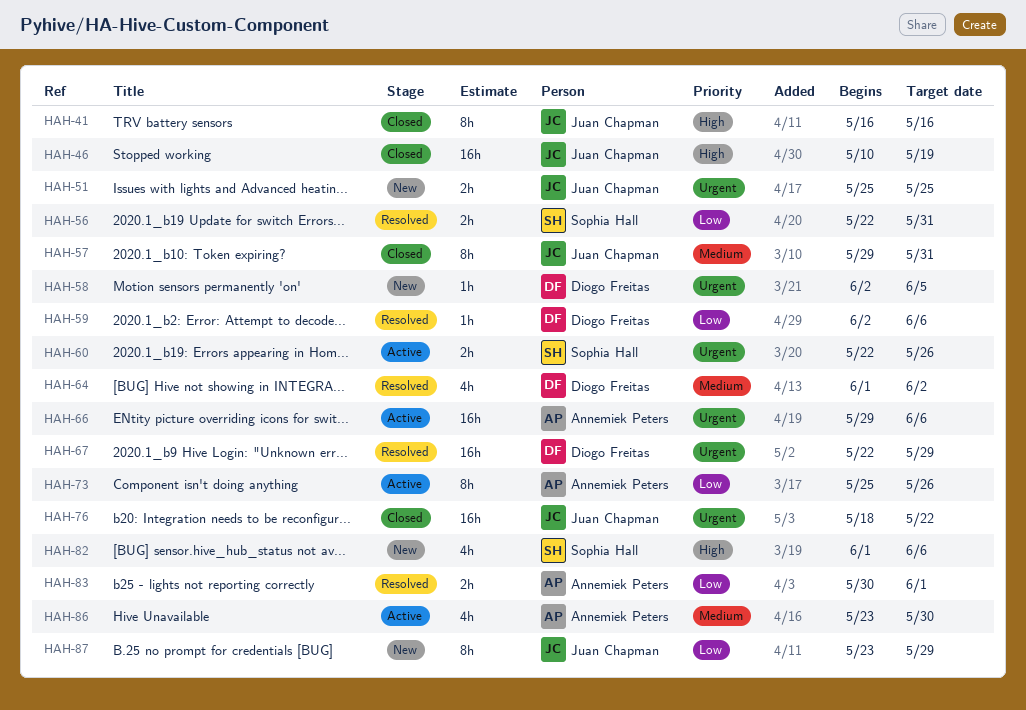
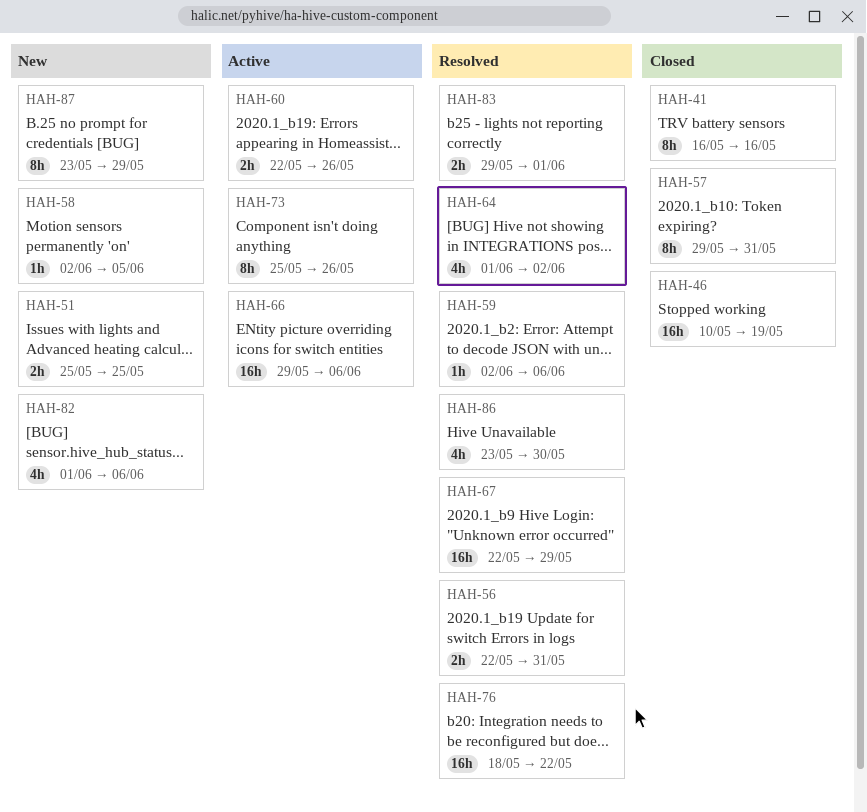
HAH-76, status: Closed -> Resolved
HAH-83, start: May 30 -> May 29
HAH-86, status: Active -> Resolved

